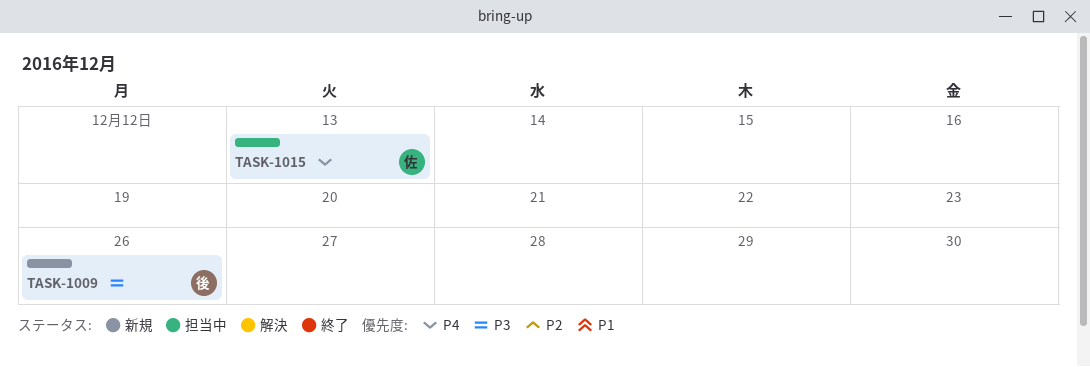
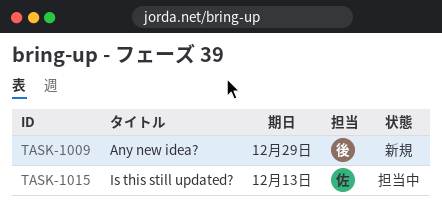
TASK-1009, due: Dec 26 -> Dec 29

